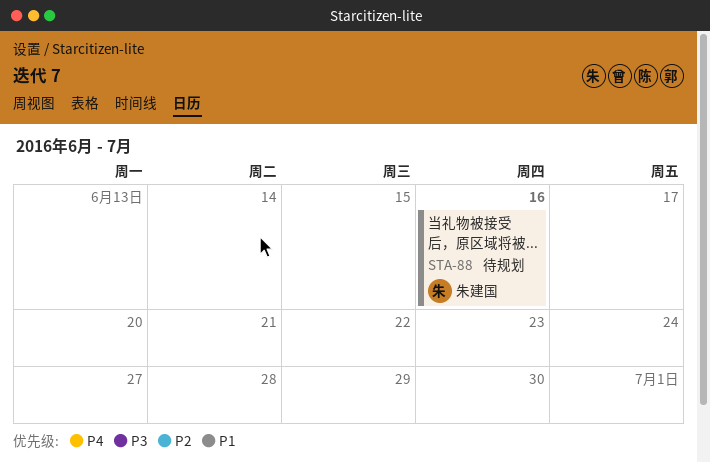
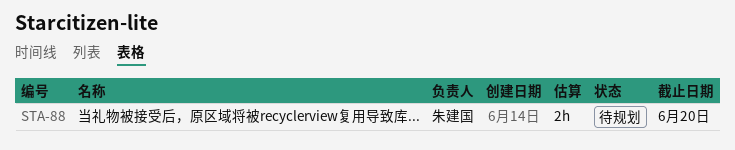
STA-88, due: Jun 16 -> Jun 20

